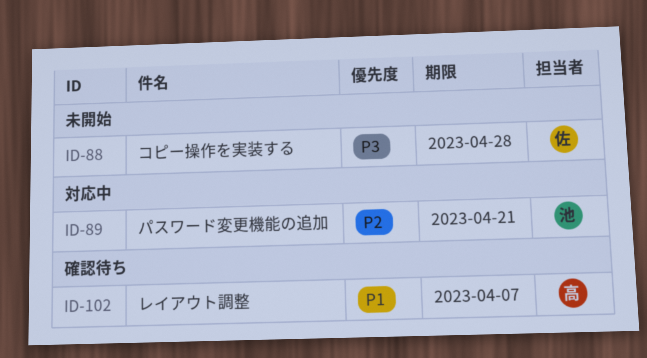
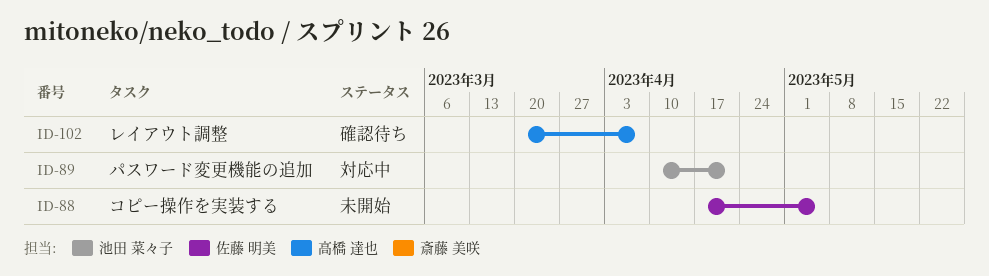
ID-88, due: Apr 28 -> May 5

